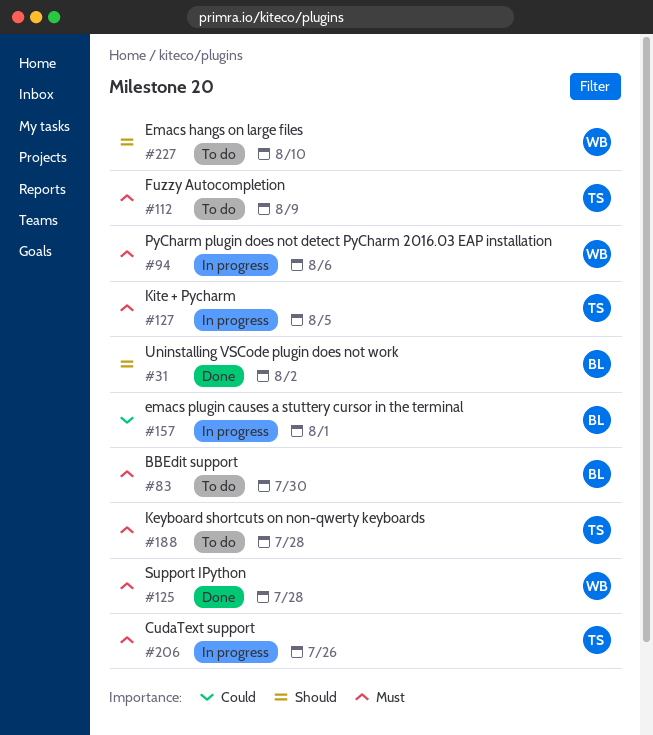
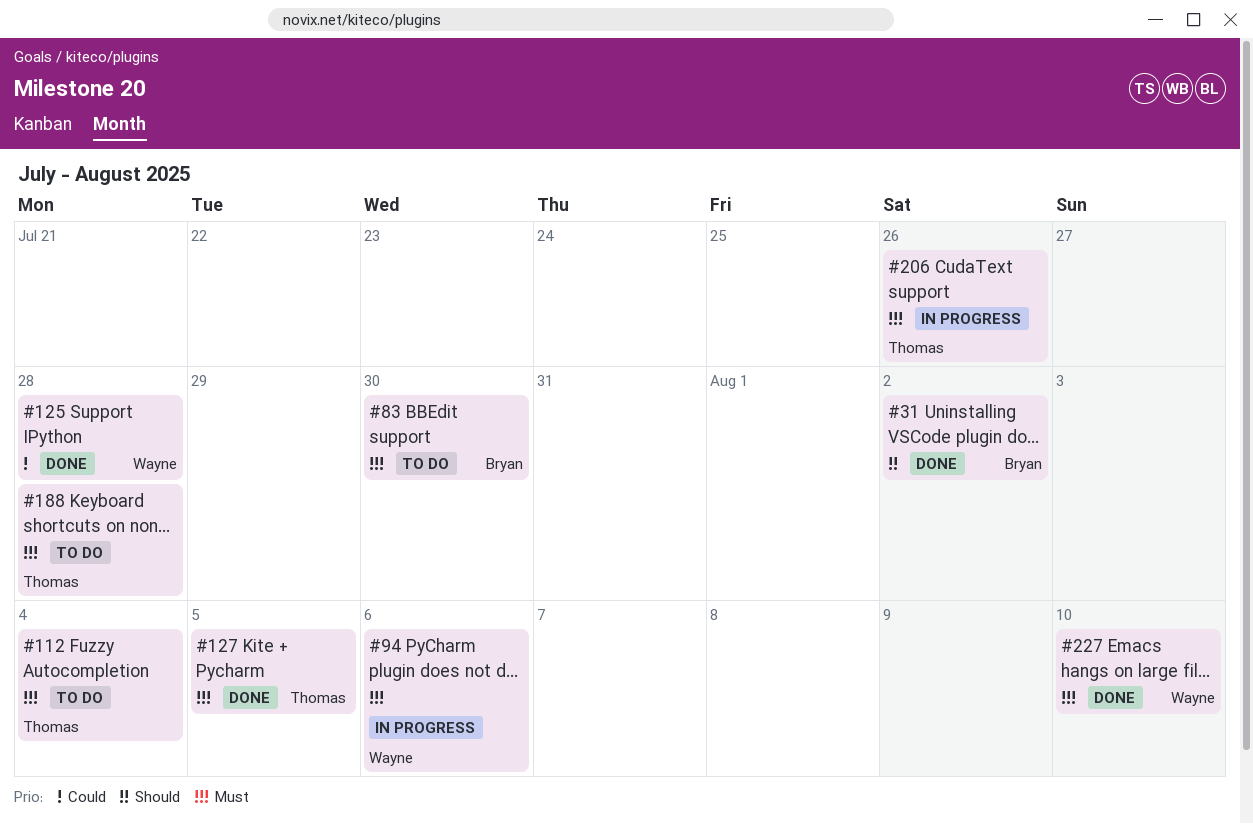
#112, due: Aug 9 -> Aug 4
#125, priority: Must -> Could
#127, status: In progress -> Done
#157: present -> none
#227, status: To do -> Done
#227, priority: Should -> Must

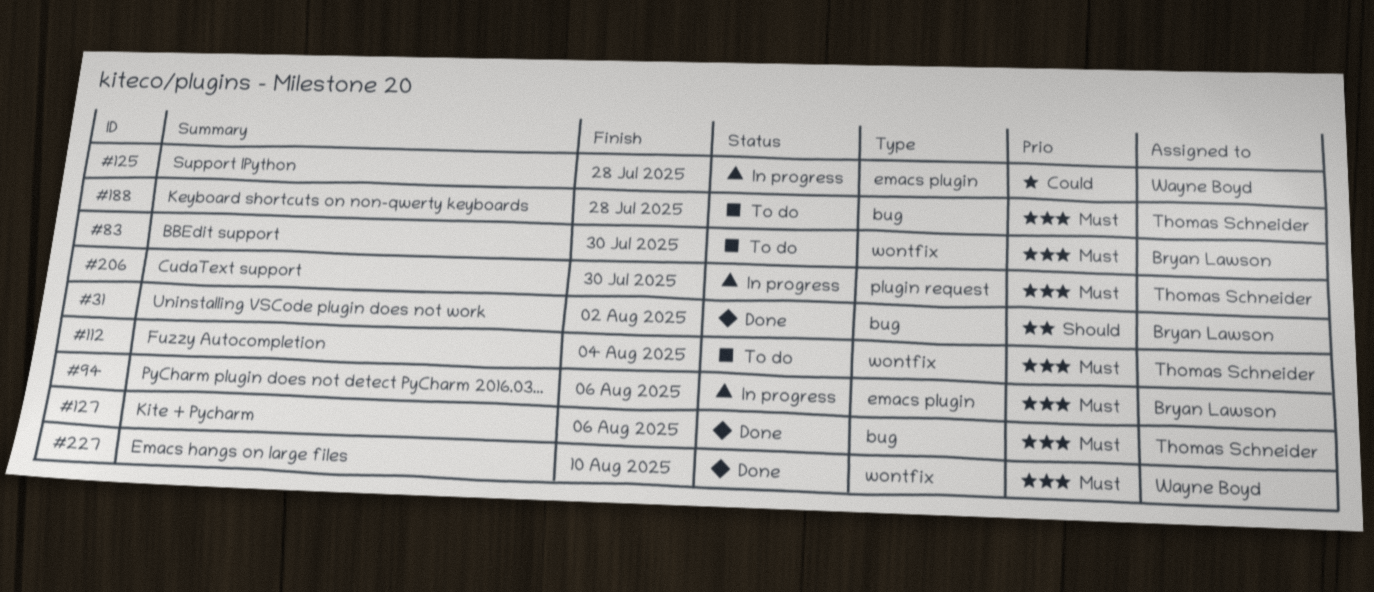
#94, owner: Wayne Boyd -> Bryan Lawson
#125, status: Done -> In progress
#127, due: Aug 5 -> Aug 6
#206, due: Jul 26 -> Jul 30

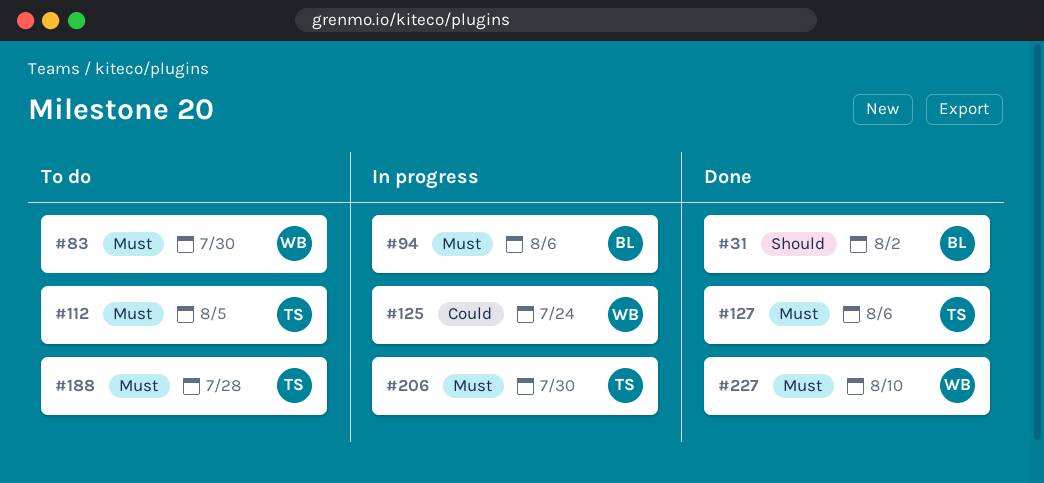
#83, owner: Bryan Lawson -> Wayne Boyd
#112, due: Aug 4 -> Aug 5
#125, due: Jul 28 -> Jul 24

